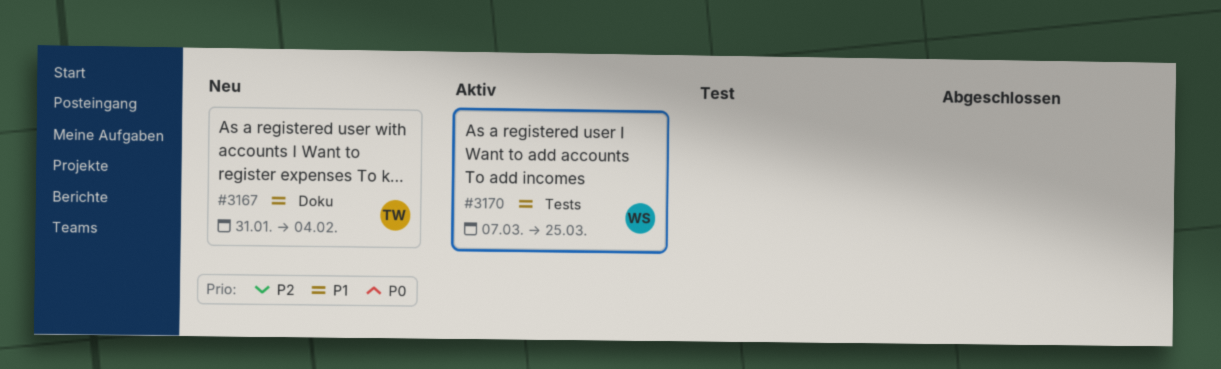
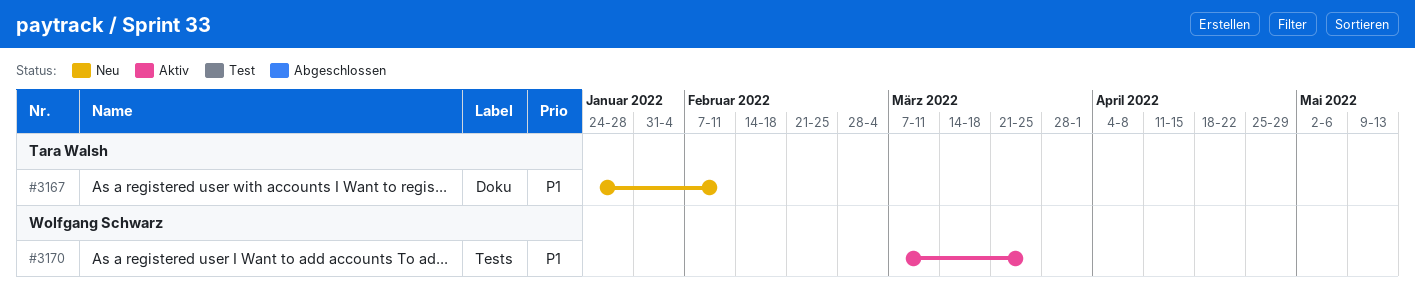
#3167, start: Jan 31 -> Jan 24
#3167, due: Feb 4 -> Feb 11

